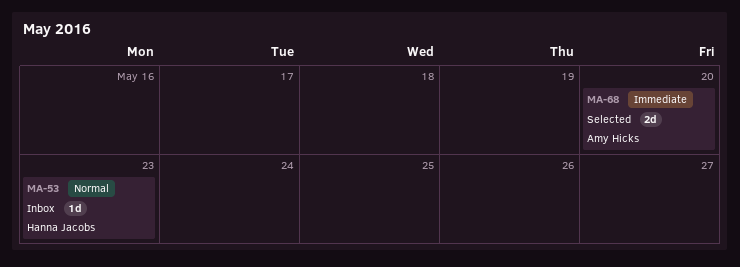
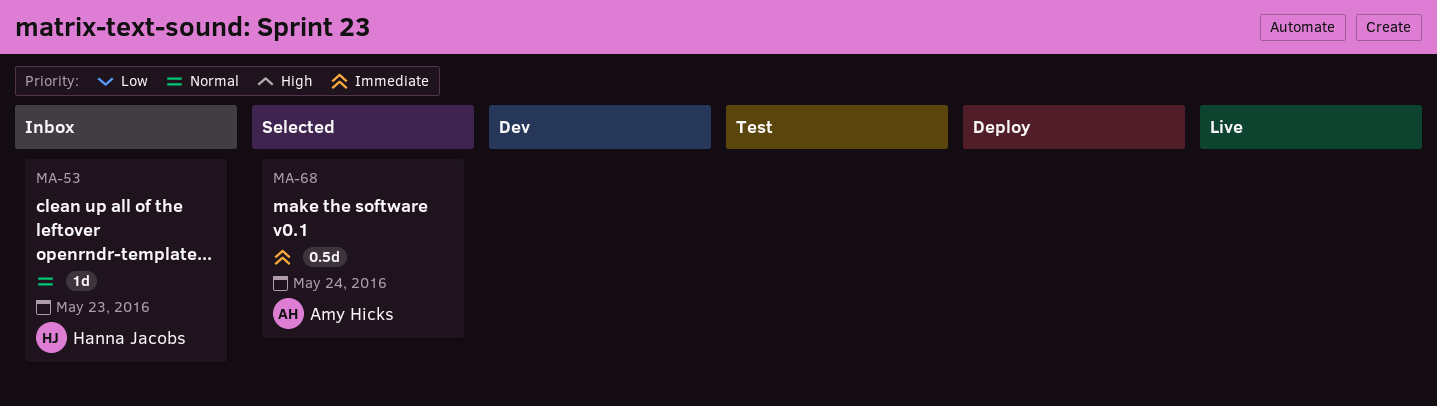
MA-68, estimate: 2d -> 0.5d
MA-68, due: May 20 -> May 24

